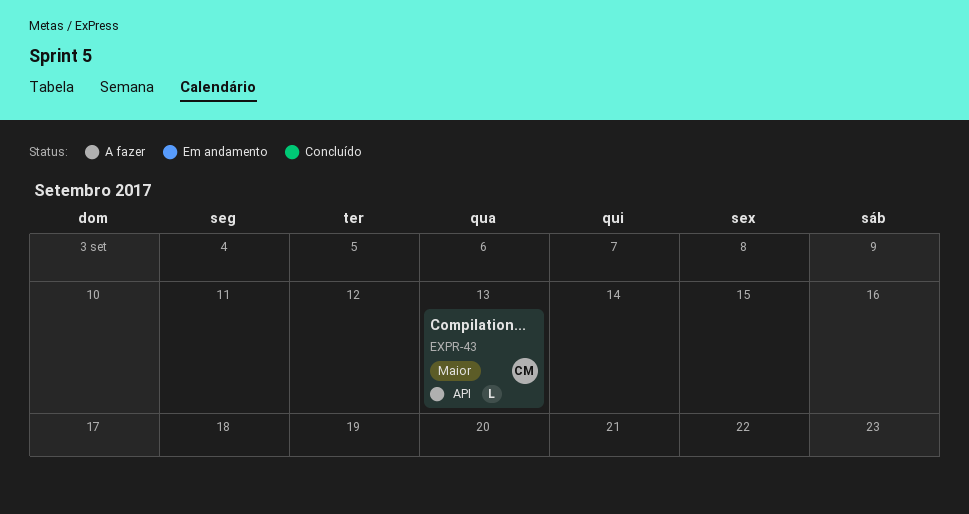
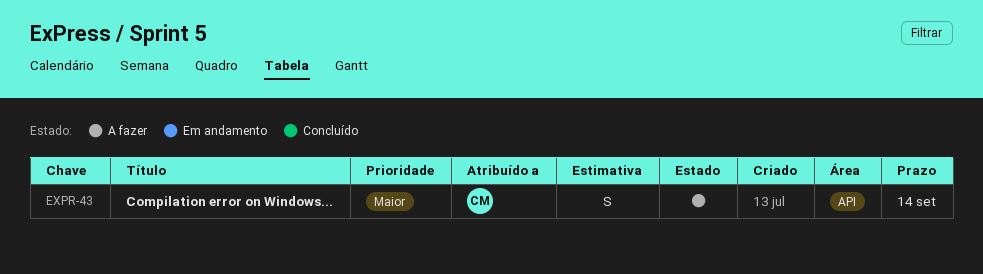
EXPR-43, estimate: L -> S
EXPR-43, due: Sep 13 -> Sep 14

